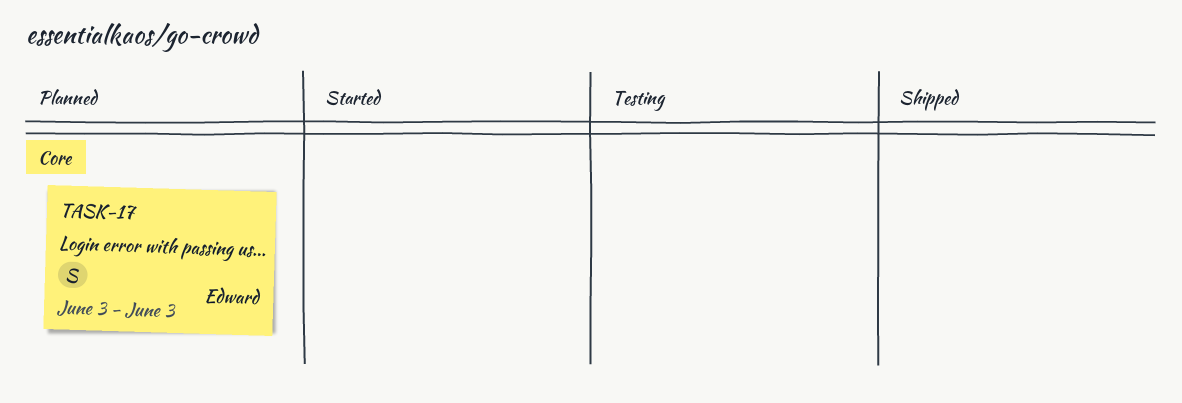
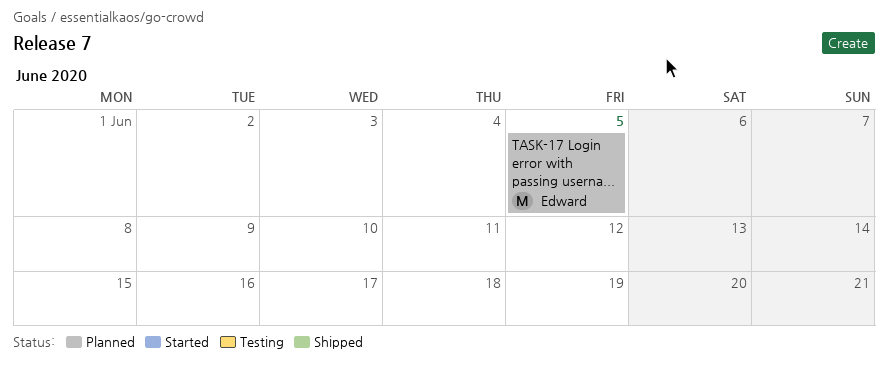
TASK-17, estimate: S -> M
TASK-17, due: Jun 3 -> Jun 5

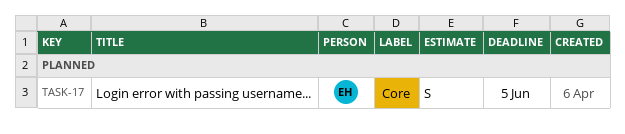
TASK-17, estimate: M -> S

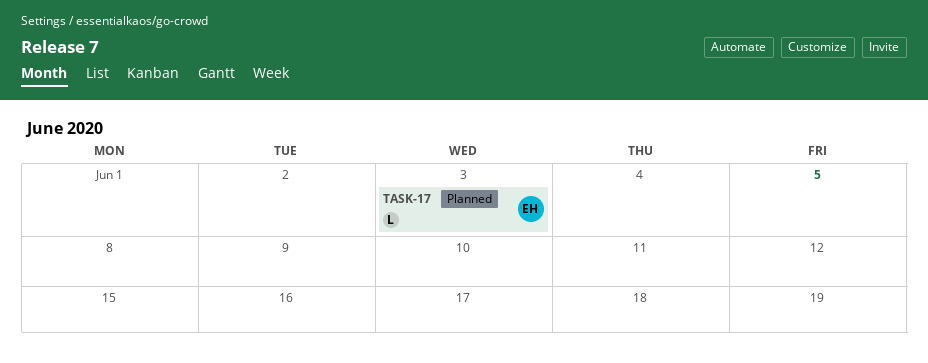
TASK-17, estimate: S -> L
TASK-17, due: Jun 5 -> Jun 3

